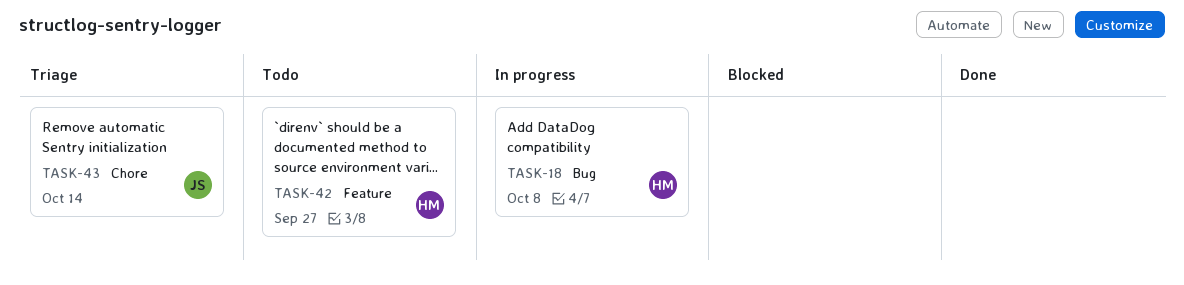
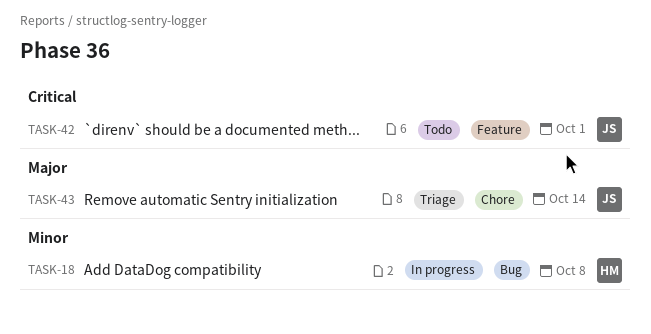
TASK-42, owner: HM -> JS
TASK-42, due: Sep 27 -> Oct 1

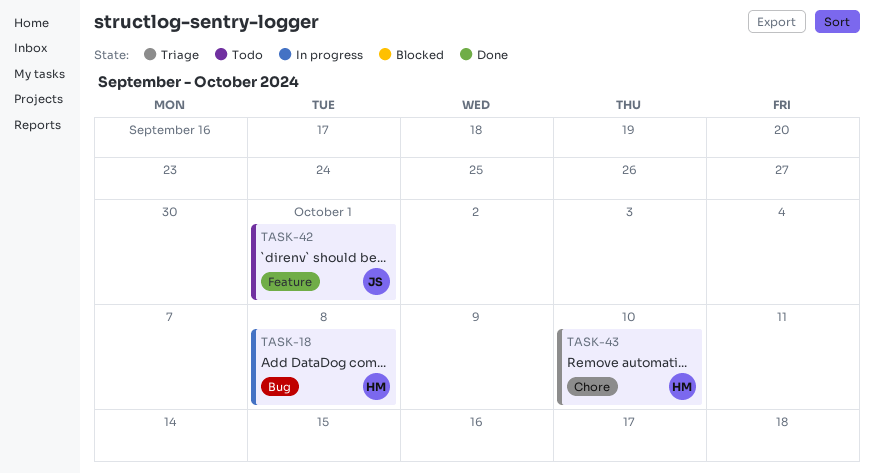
TASK-43, owner: JS -> HM
TASK-43, due: Oct 14 -> Oct 10

